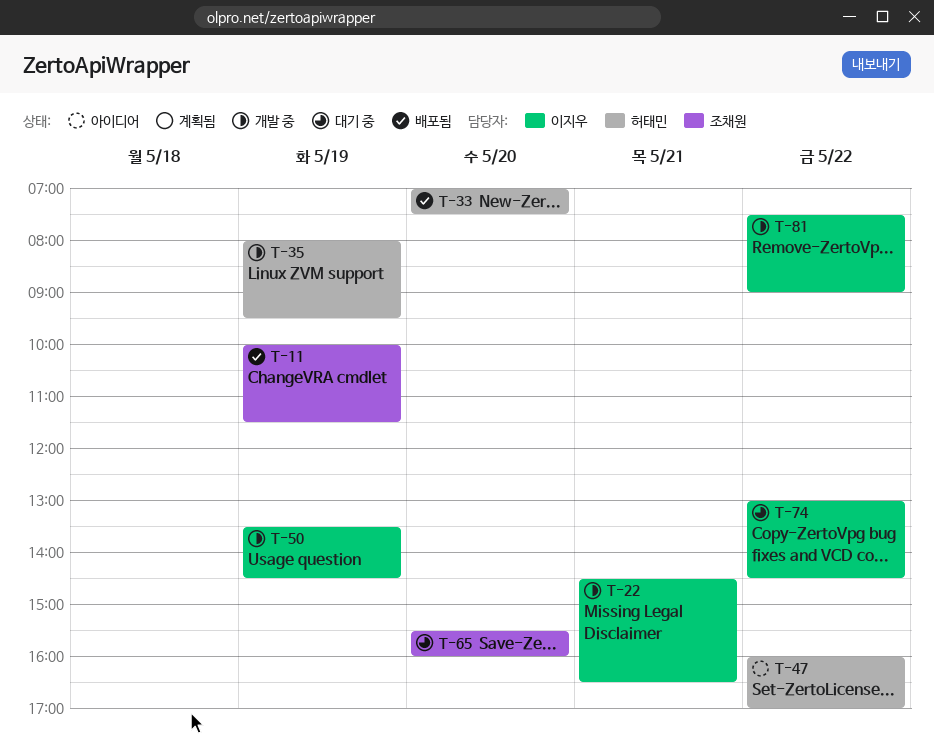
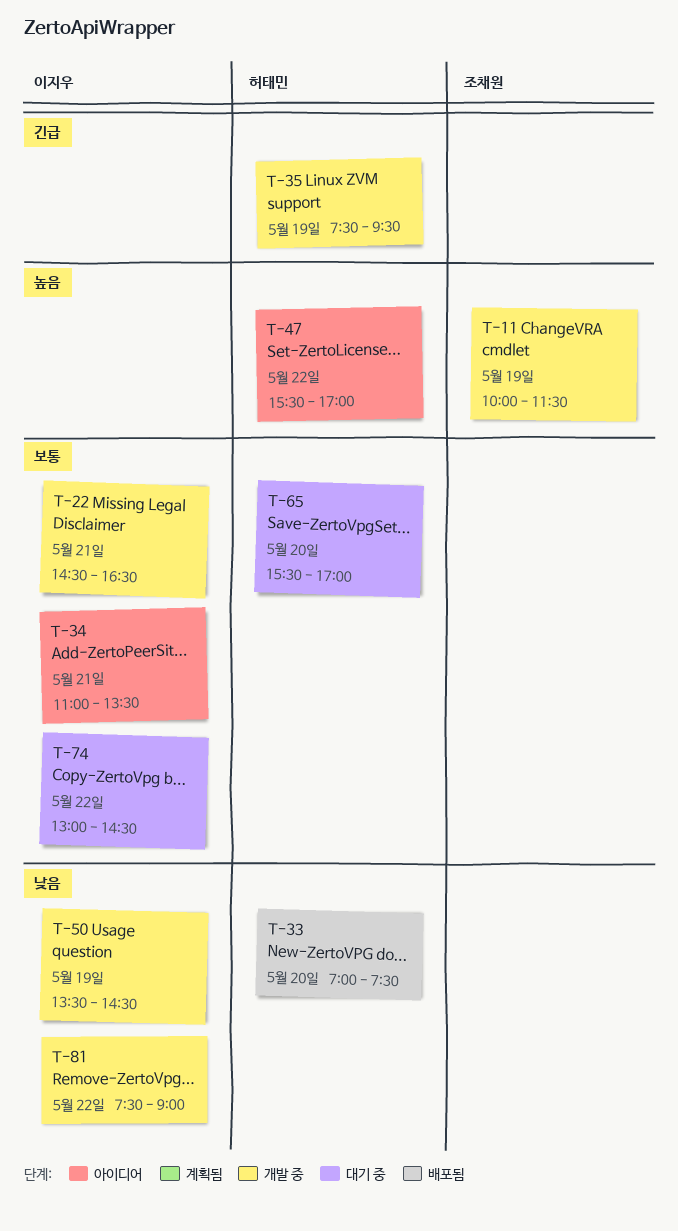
T-11, status: 배포됨 -> 개발 중
T-34: none -> present
T-35, begins: 08:00 -> 07:30
T-47, begins: 16:00 -> 15:30
T-65, owner: 조채원 -> 허태민
T-65, ends: 16:00 -> 17:00

